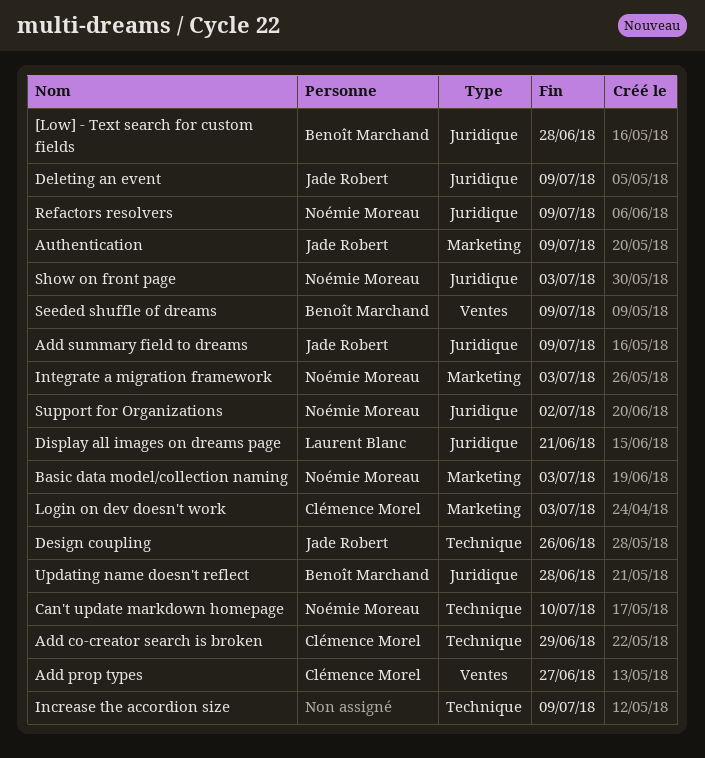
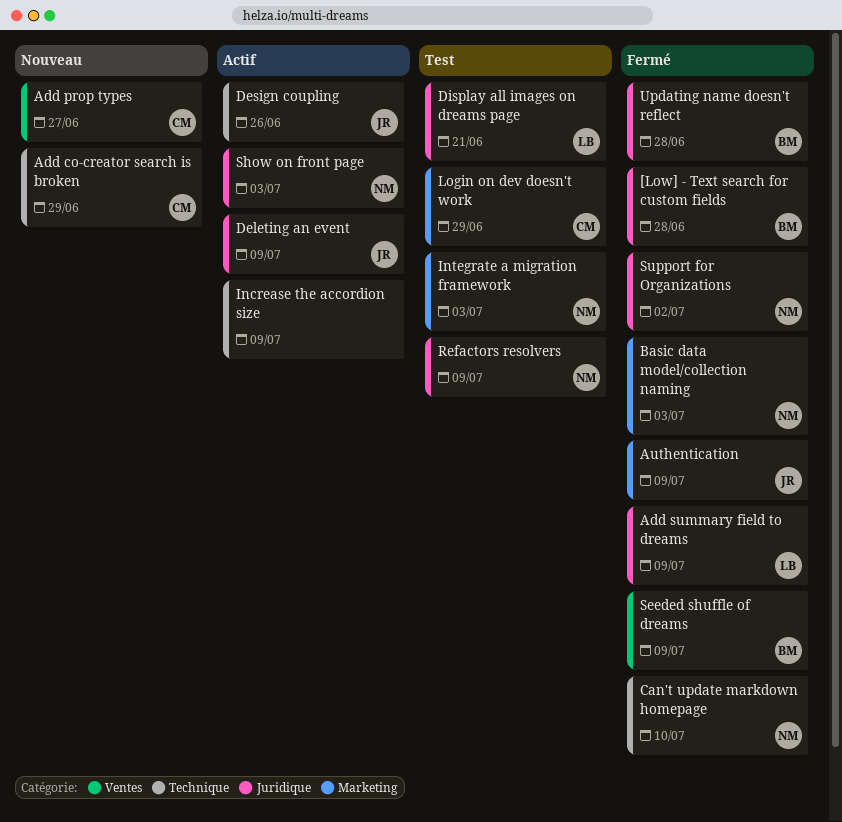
Add summary field to dreams, owner: Jade Robert -> Laurent Blanc
Login on dev doesn't work, due: Jul 3 -> Jun 29

